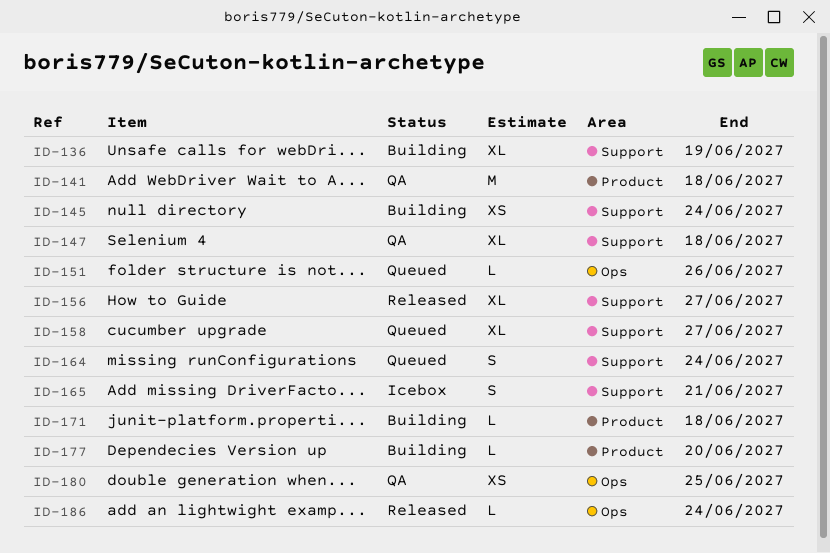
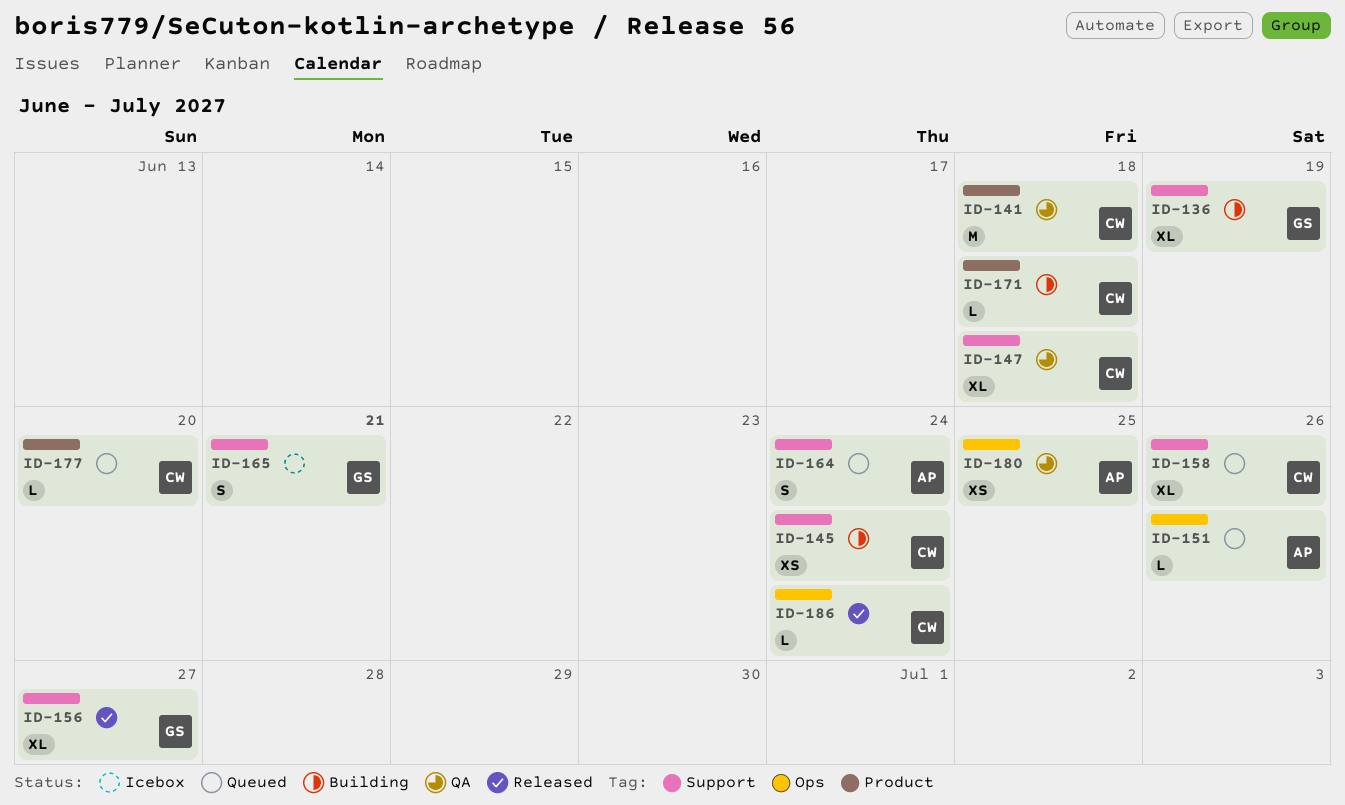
ID-158, due: Jun 27 -> Jun 26
ID-177, status: Building -> Queued

